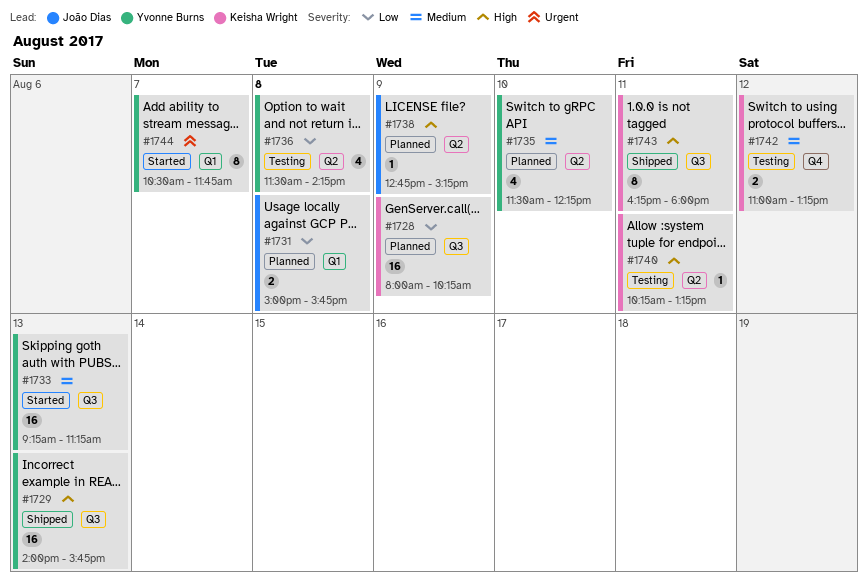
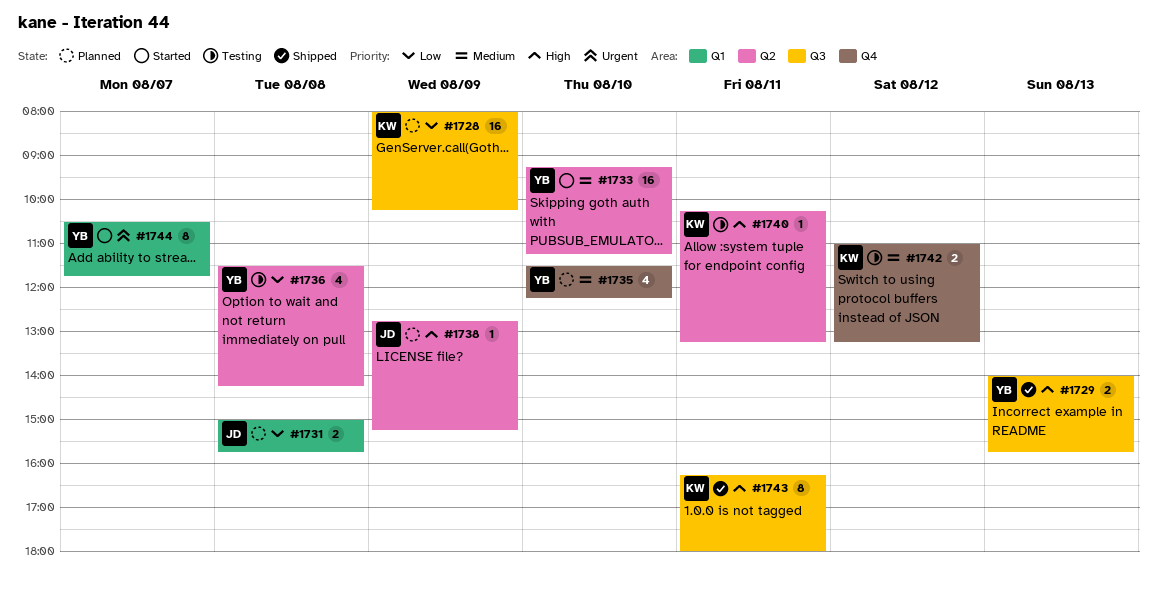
#1729, estimate: 16 -> 2
#1733, label: Q3 -> Q2
#1733, day: Aug 13 -> Aug 10
#1735, label: Q2 -> Q4

